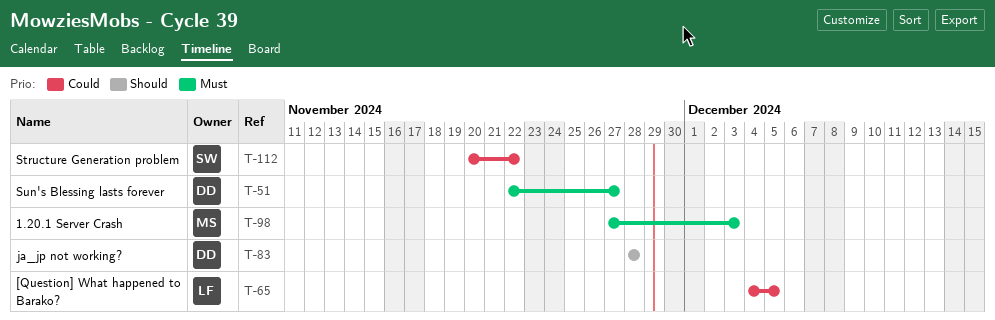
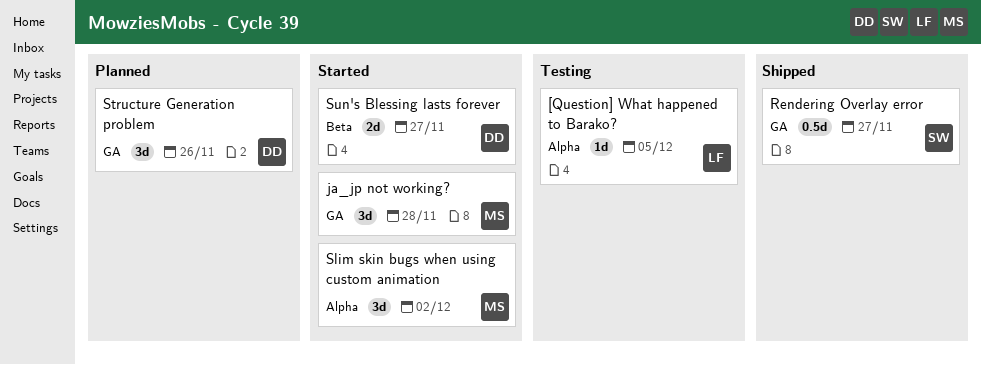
1.20.1 Server Crash: present -> none
ja_jp not working?, owner: DD -> MS
Rendering Overlay error: none -> present
Slim skin bugs when using custom animation: none -> present
Structure Generation problem, owner: SW -> DD
Structure Generation problem, due: Nov 22 -> Nov 26

